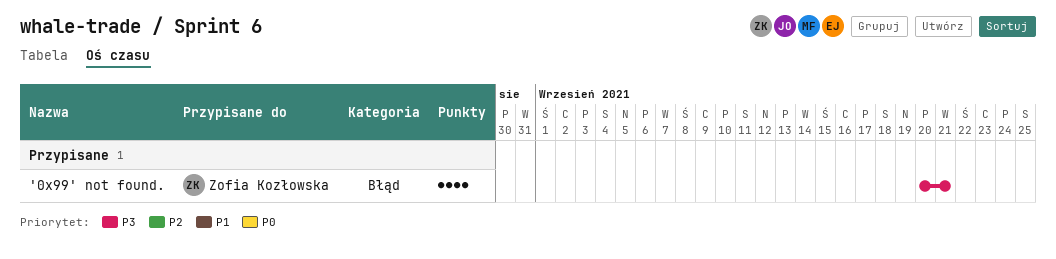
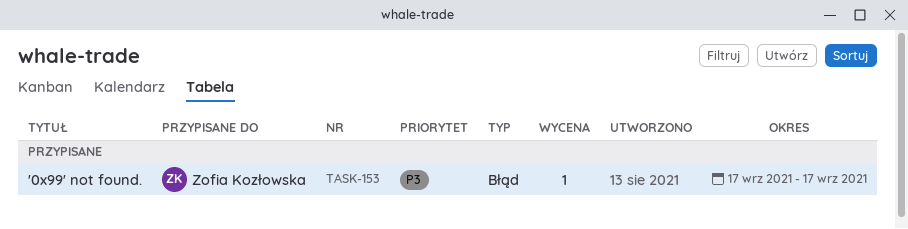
'0x99' not found., estimate: 4 -> 1
'0x99' not found., start: Sep 20 -> Sep 17
'0x99' not found., due: Sep 21 -> Sep 17

